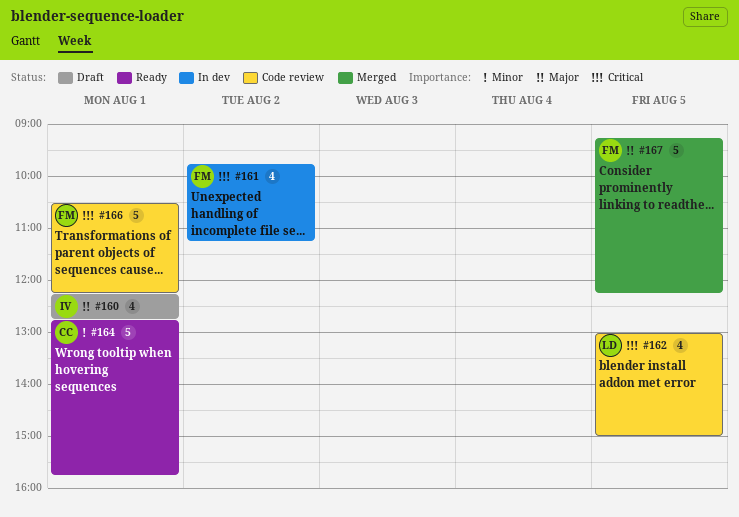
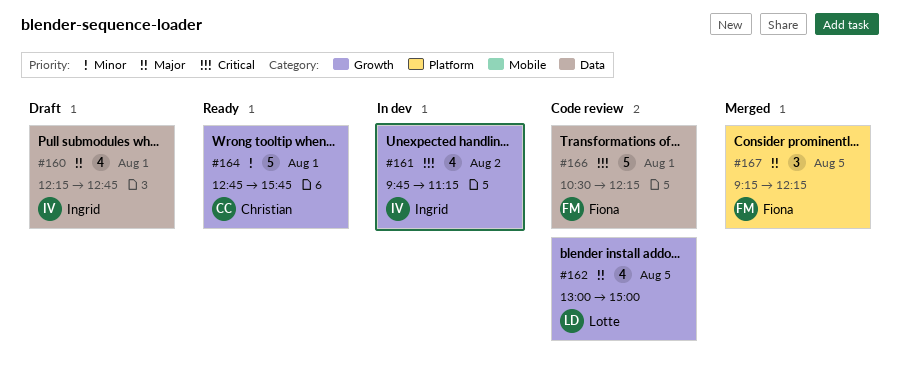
#161, owner: Fiona -> Ingrid
#162, priority: Critical -> Major
#167, estimate: 5 -> 3

